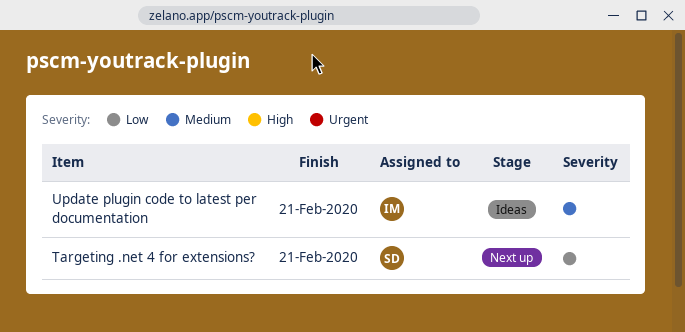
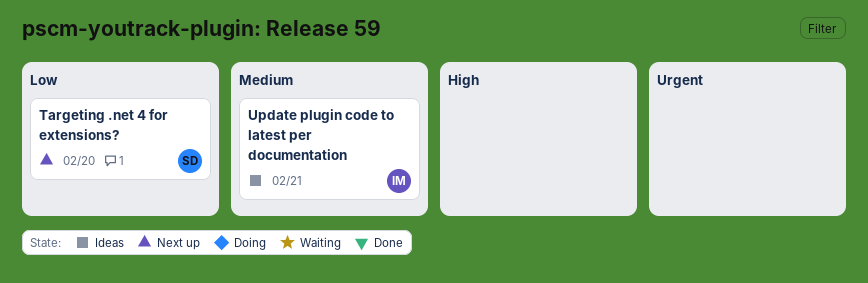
Targeting .net 4 for extensions?, due: Feb 21 -> Feb 20

